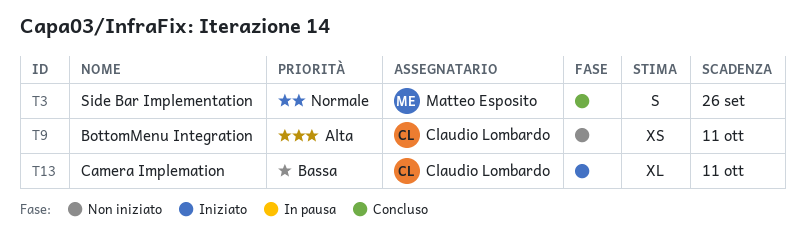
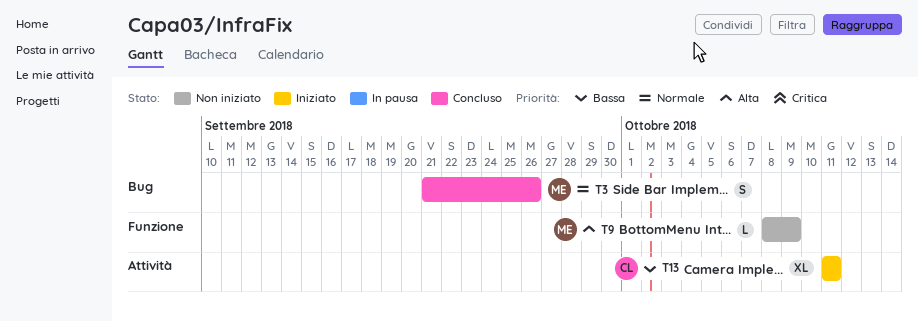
T9, owner: Claudio Lombardo -> Matteo Esposito
T9, estimate: XS -> L
T9, due: Oct 11 -> Oct 9

